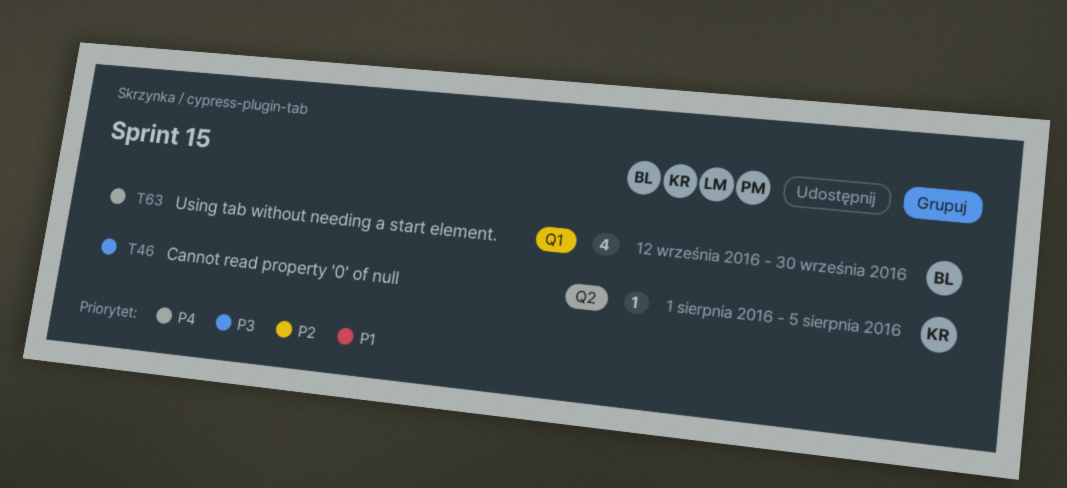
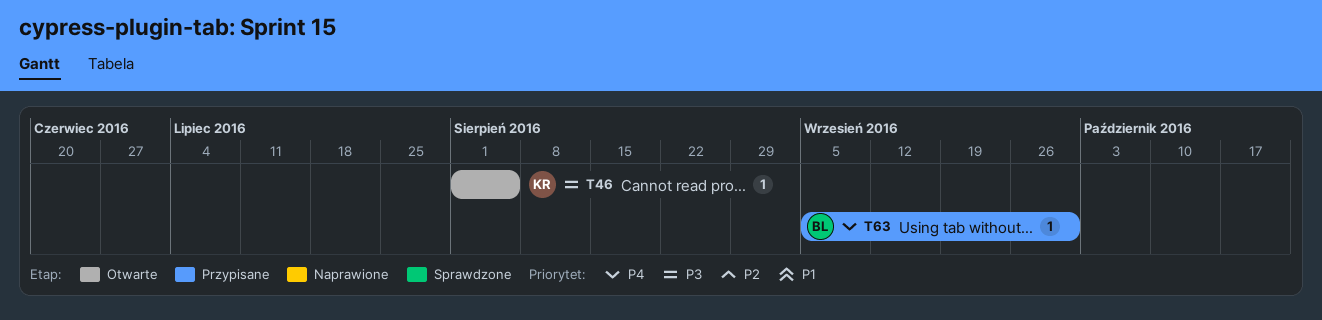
T63, estimate: 4 -> 1
T63, start: Sep 12 -> Sep 5

